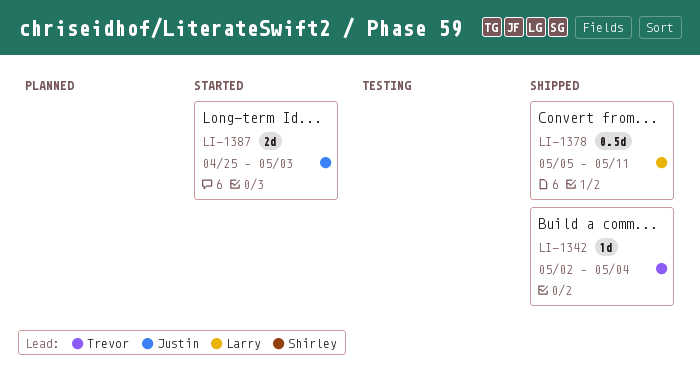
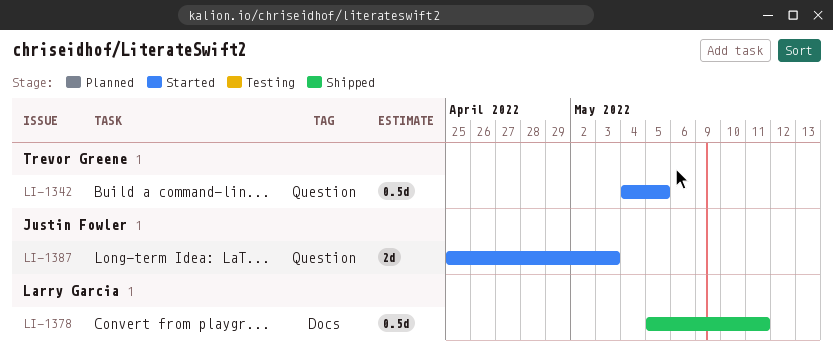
LI-1342, status: Shipped -> Started
LI-1342, estimate: 1d -> 0.5d
LI-1342, start: May 2 -> May 4
LI-1342, due: May 4 -> May 5

